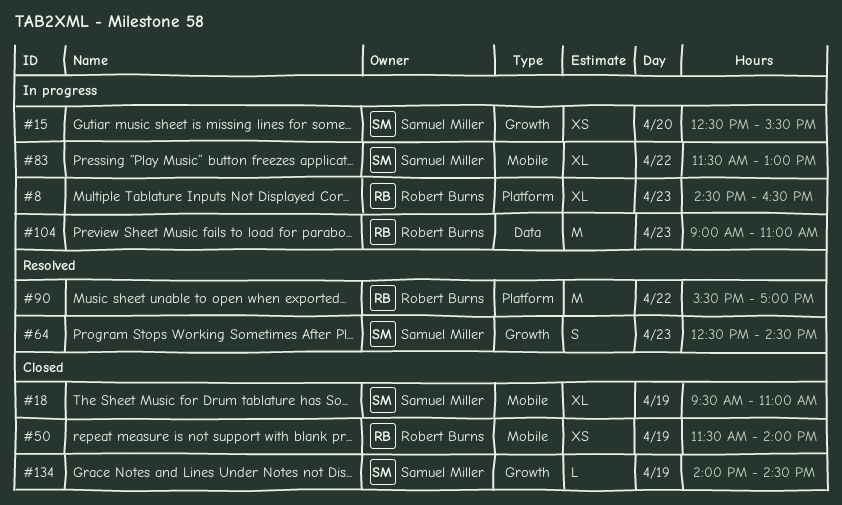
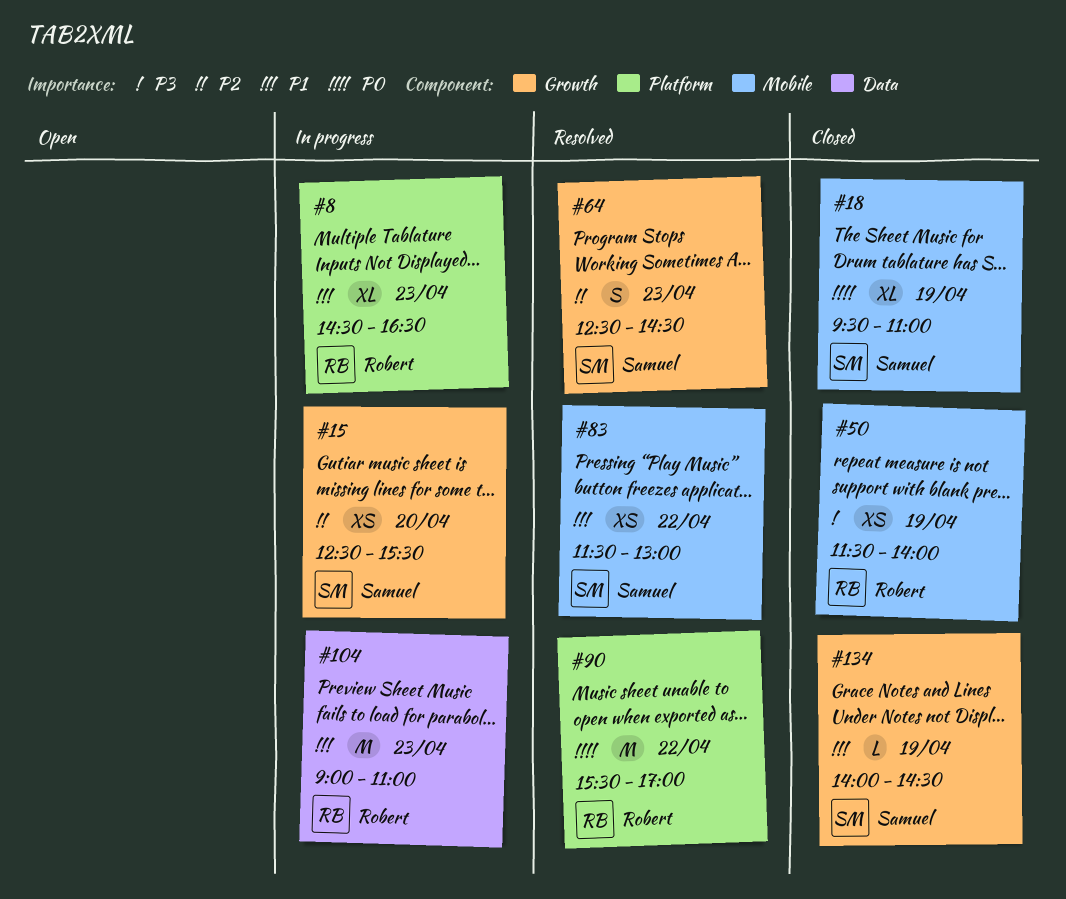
#83, status: In progress -> Resolved
#83, estimate: XL -> XS

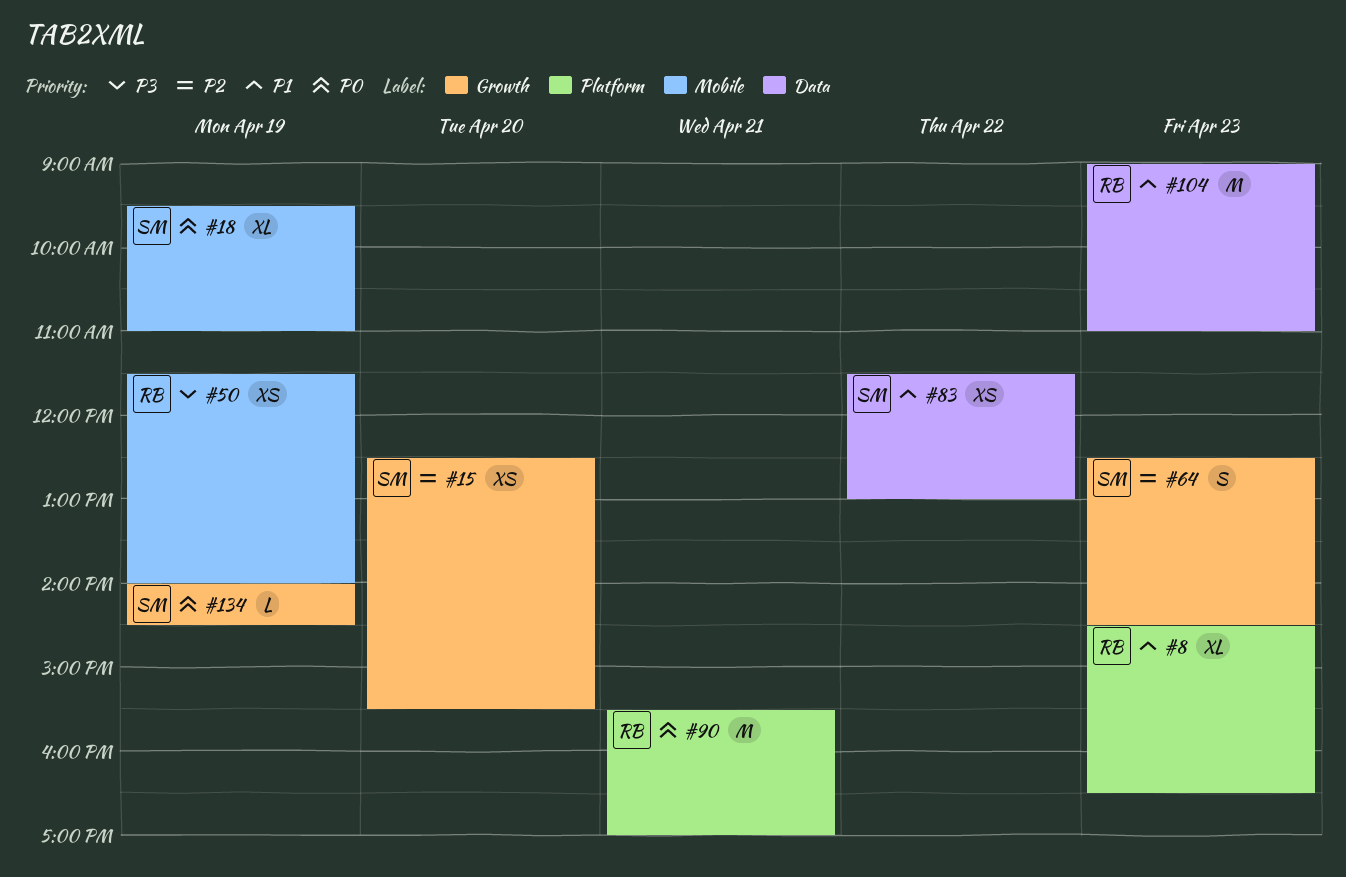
#83, label: Mobile -> Data
#90, day: Apr 22 -> Apr 21
#134, priority: P1 -> P0

